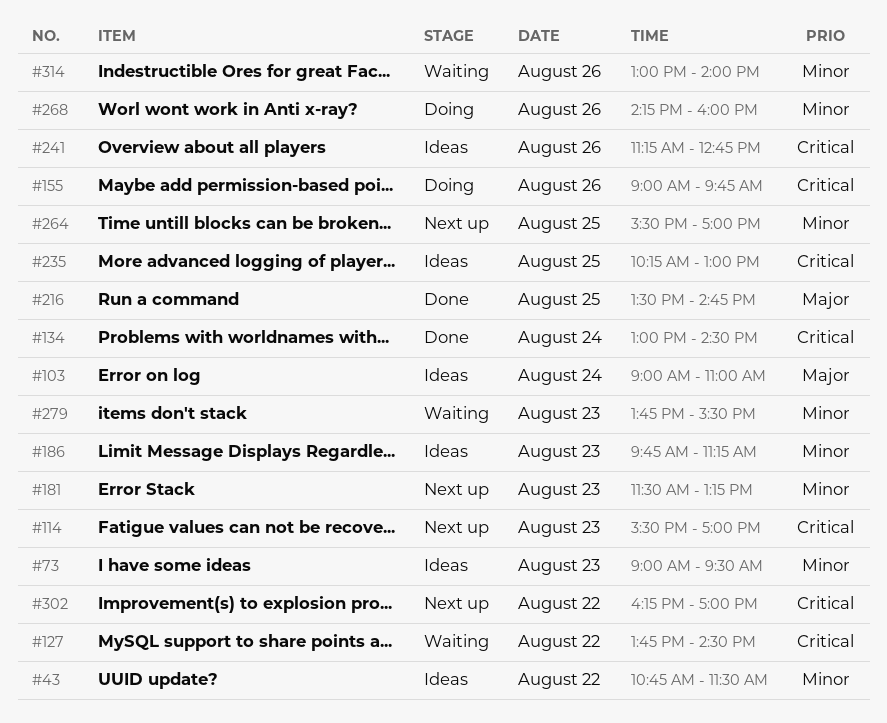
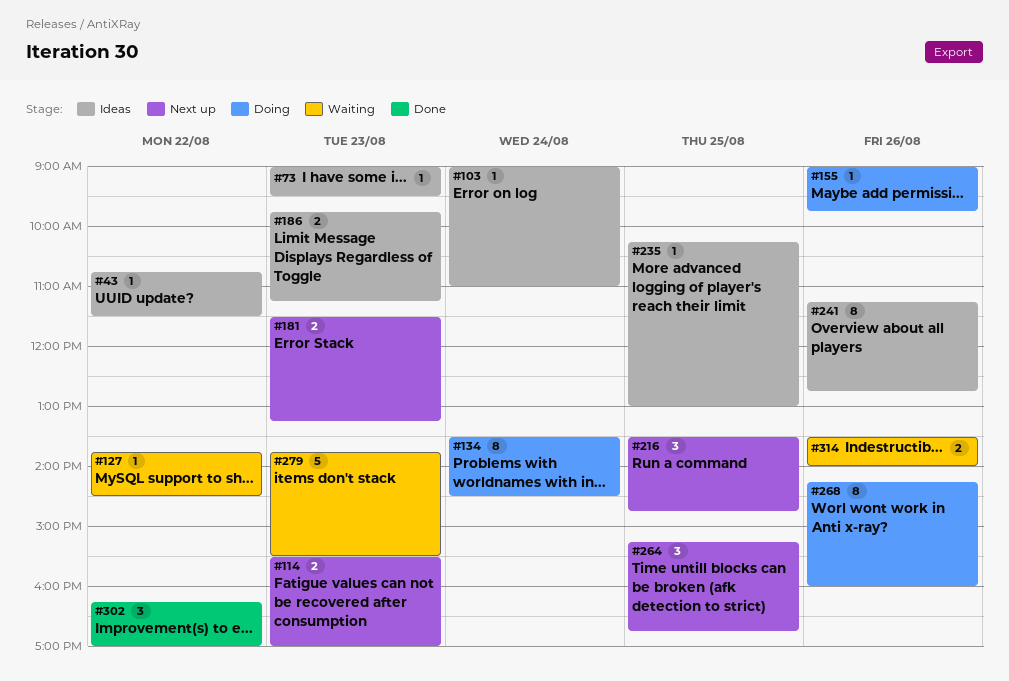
#134, status: Done -> Doing
#134, begins: 13:00 -> 13:30
#216, status: Done -> Next up
#264, begins: 15:30 -> 15:15
#264, ends: 17:00 -> 16:45
#302, status: Next up -> Done
#314, begins: 13:00 -> 13:30

